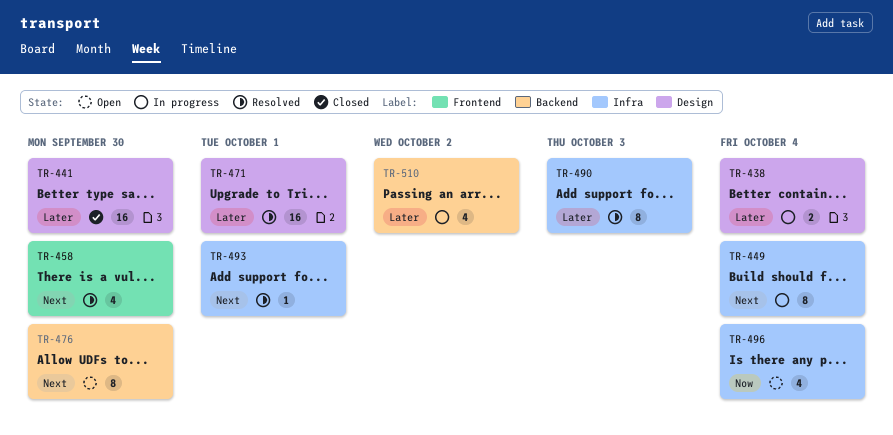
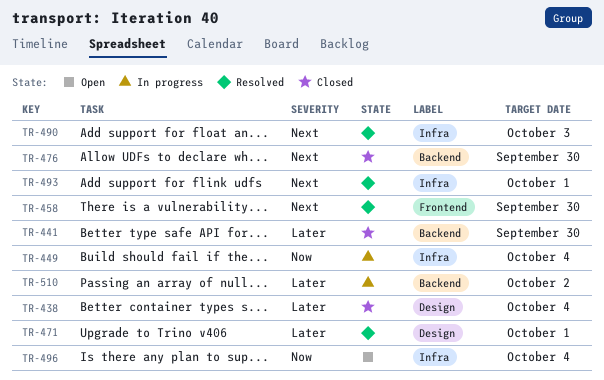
TR-438, status: In progress -> Closed
TR-441, label: Design -> Backend
TR-449, priority: Next -> Now
TR-476, status: Open -> Closed
TR-490, priority: Later -> Next

